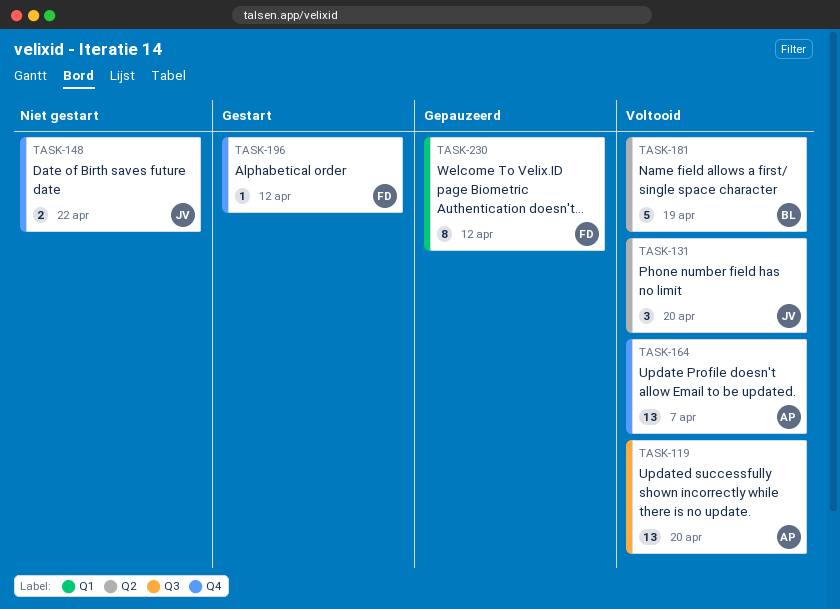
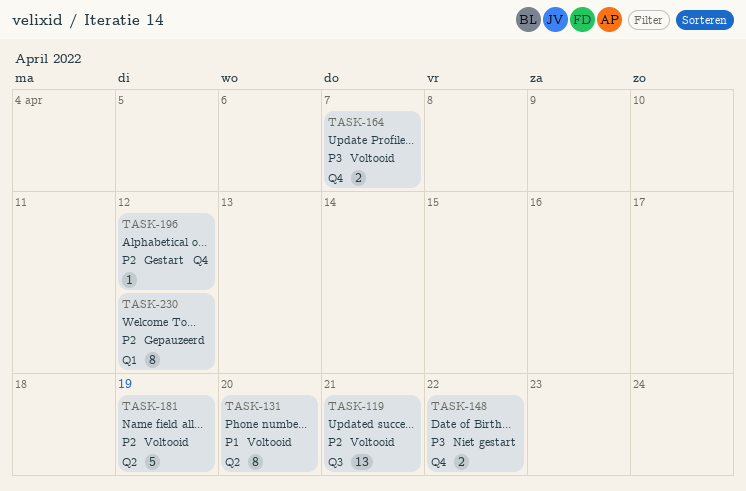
TASK-119, due: Apr 20 -> Apr 21
TASK-131, estimate: 3 -> 8
TASK-164, estimate: 13 -> 2

